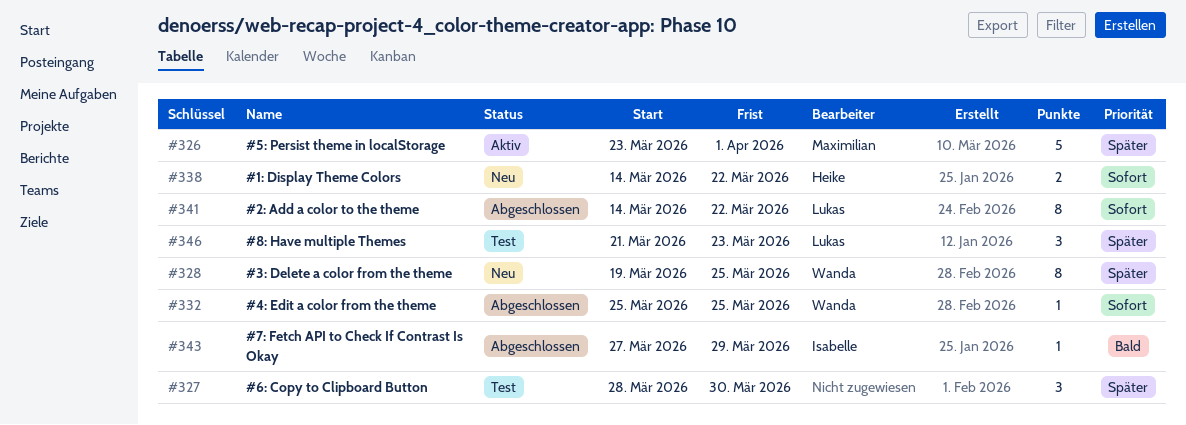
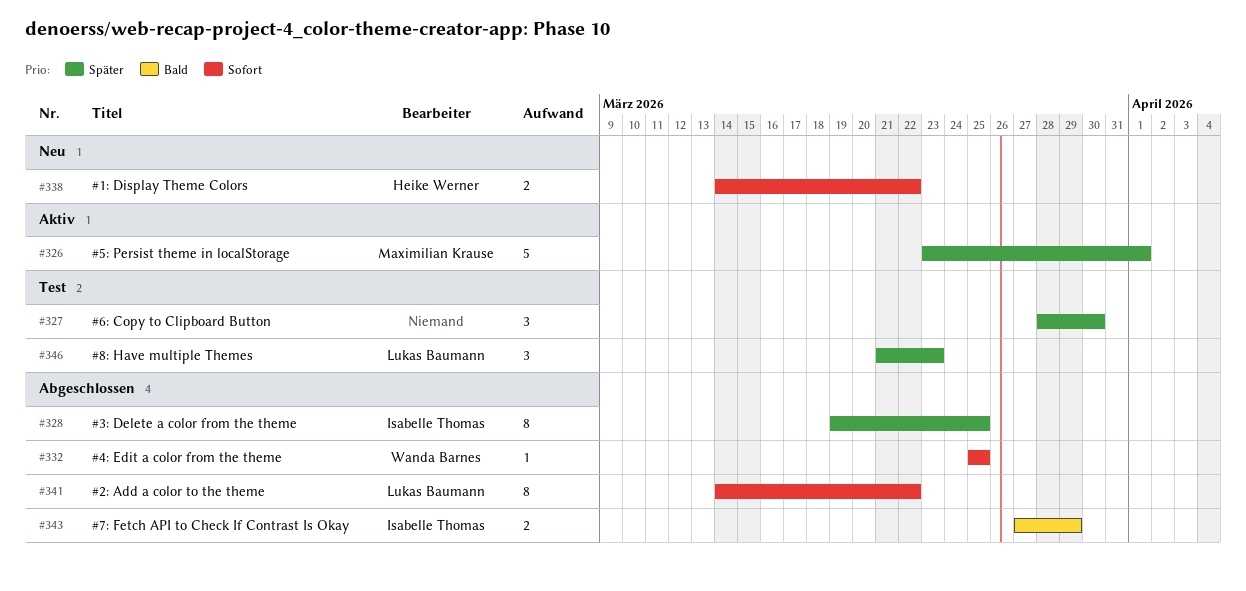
#328, status: Neu -> Abgeschlossen
#328, owner: Wanda Barnes -> Isabelle Thomas
#343, estimate: 1 -> 2

